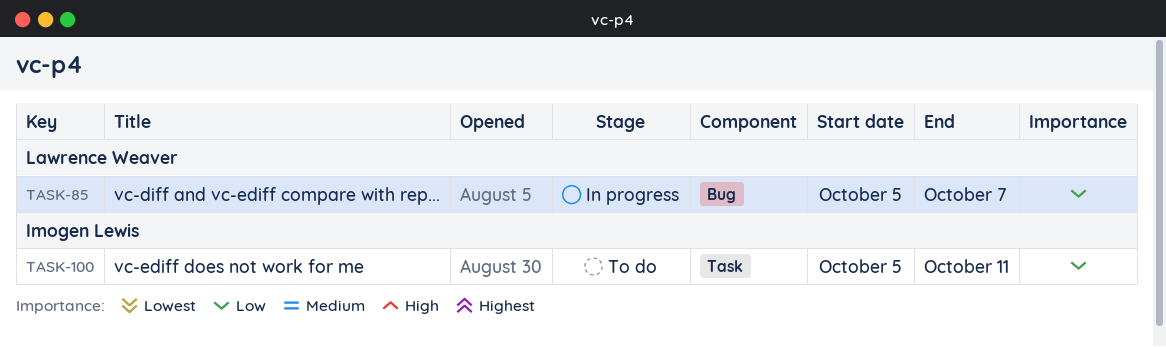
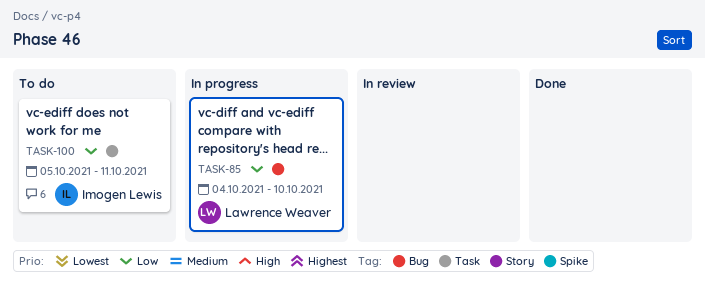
TASK-85, start: Oct 5 -> Oct 4
TASK-85, due: Oct 7 -> Oct 10

